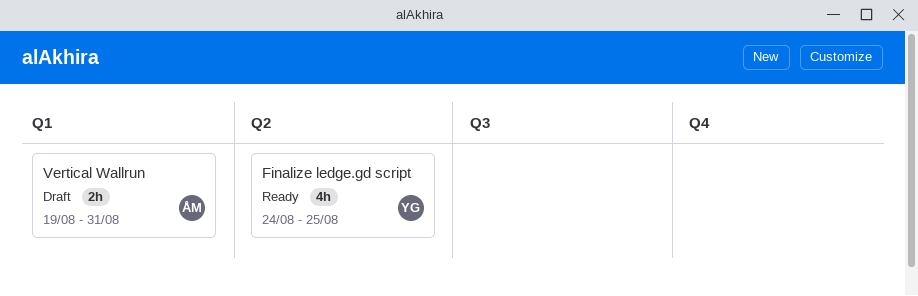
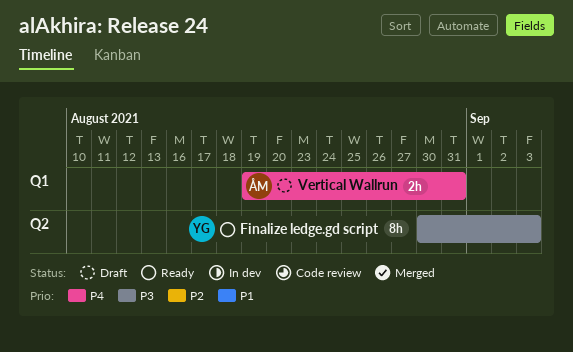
Finalize ledge.gd script, estimate: 4h -> 8h
Finalize ledge.gd script, start: Aug 24 -> Aug 30
Finalize ledge.gd script, due: Aug 25 -> Sep 3

